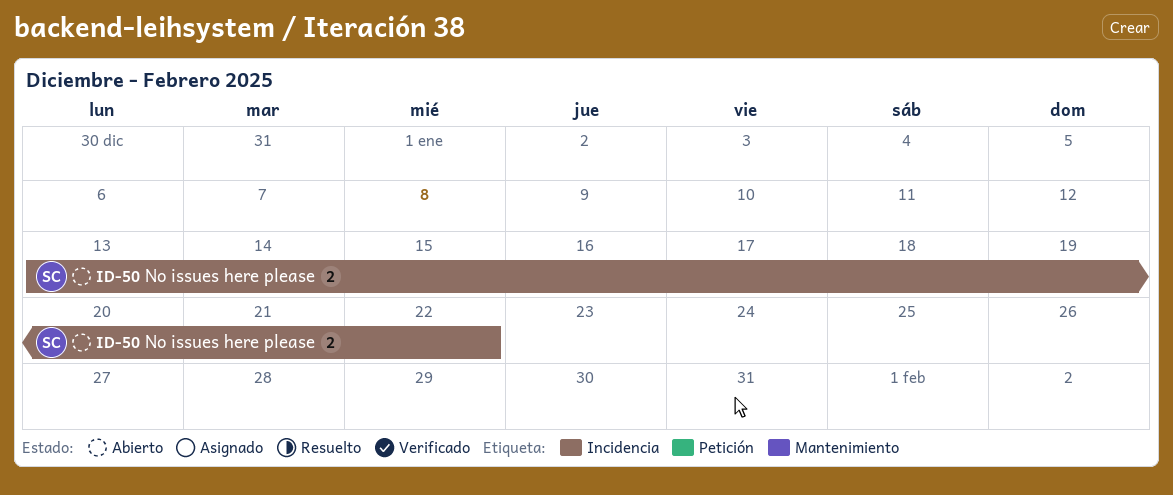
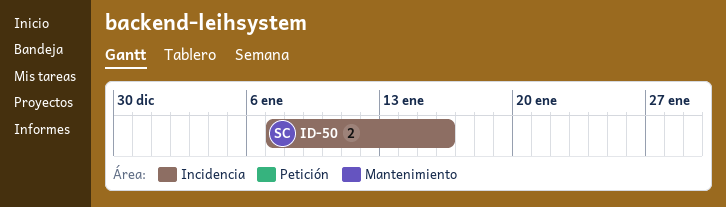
ID-50, start: Jan 13 -> Jan 7
ID-50, due: Jan 22 -> Jan 16

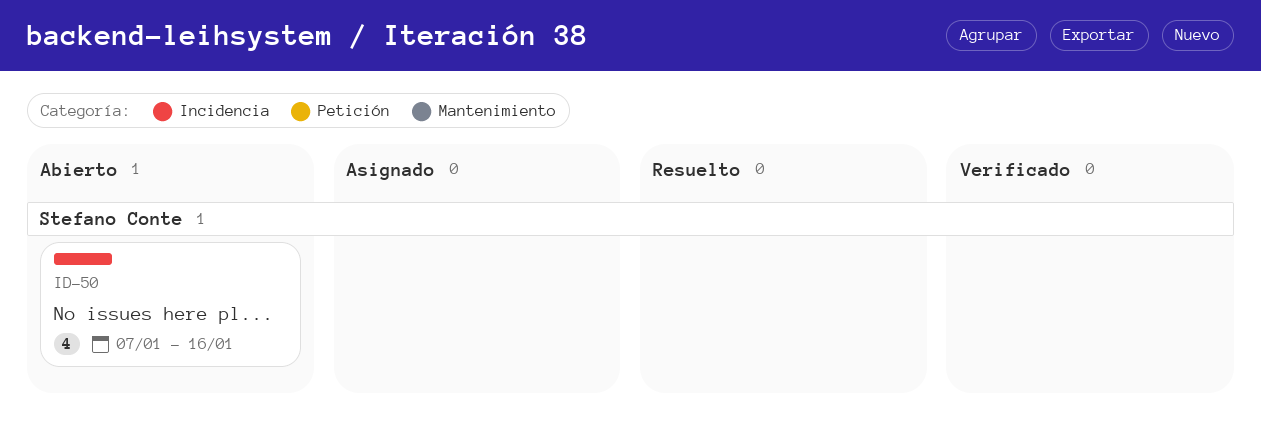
ID-50, estimate: 2 -> 4

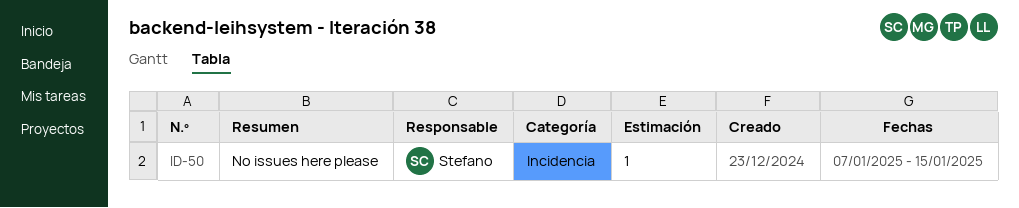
ID-50, estimate: 4 -> 1
ID-50, due: Jan 16 -> Jan 15

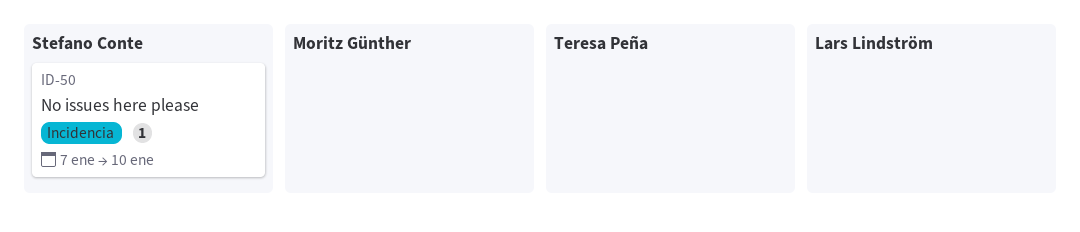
ID-50, due: Jan 15 -> Jan 10

